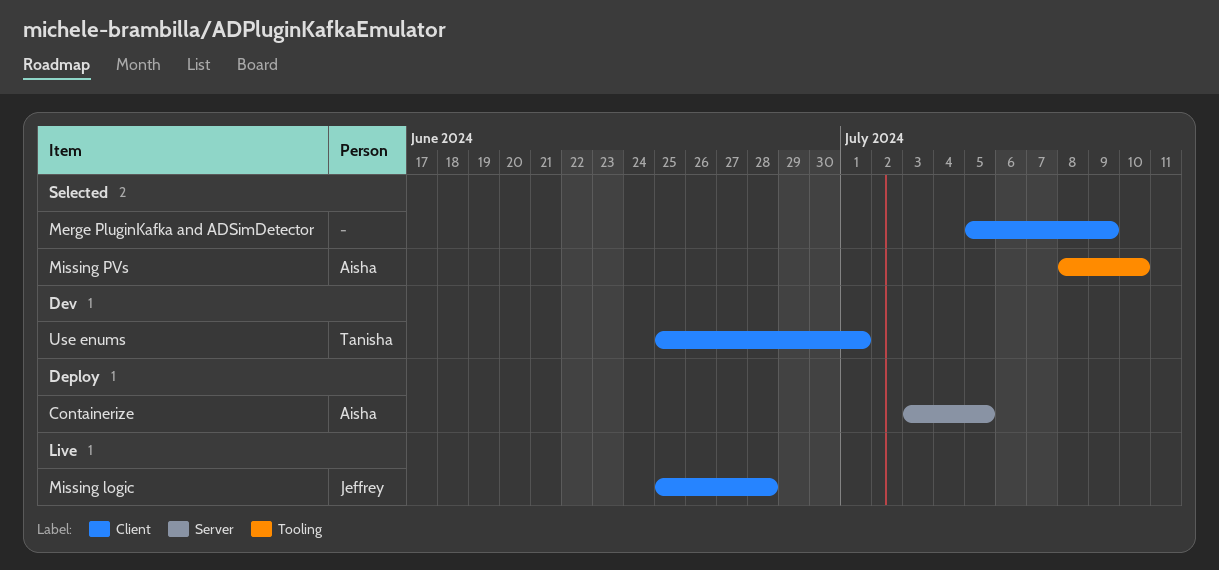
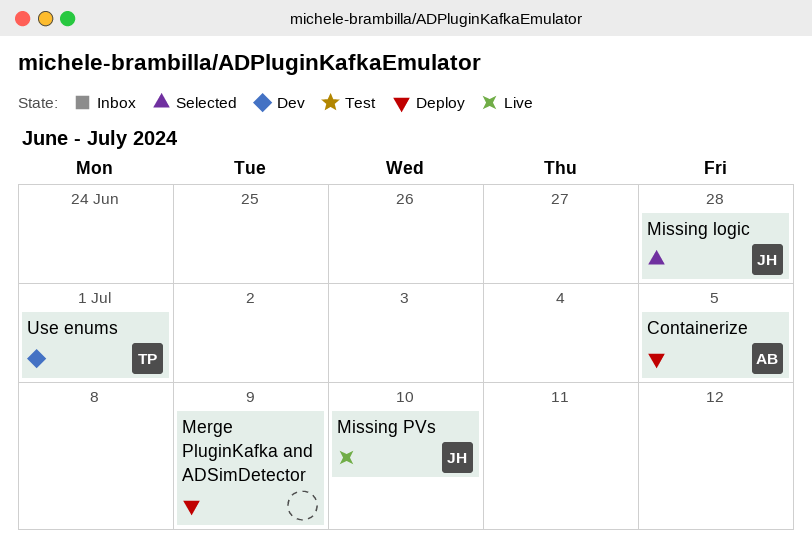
Merge PluginKafka and ADSimDetector, status: Selected -> Deploy
Missing logic, status: Live -> Selected
Missing PVs, status: Selected -> Live
Missing PVs, owner: Aisha -> Jeffrey

